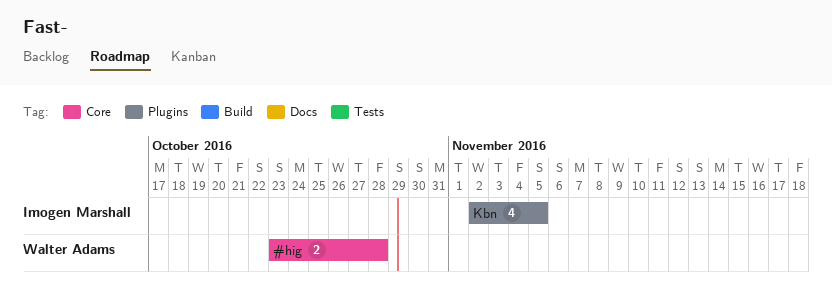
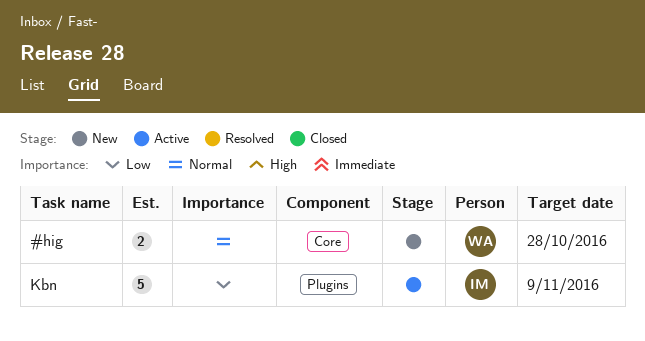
Kbn, estimate: 4 -> 5
Kbn, due: Nov 5 -> Nov 9

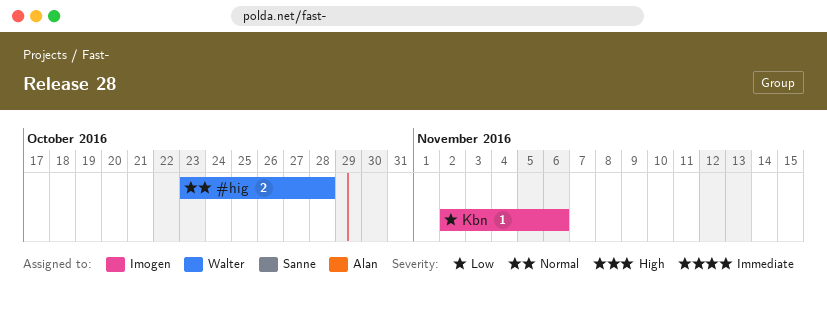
Kbn, estimate: 5 -> 1
Kbn, due: Nov 9 -> Nov 6

